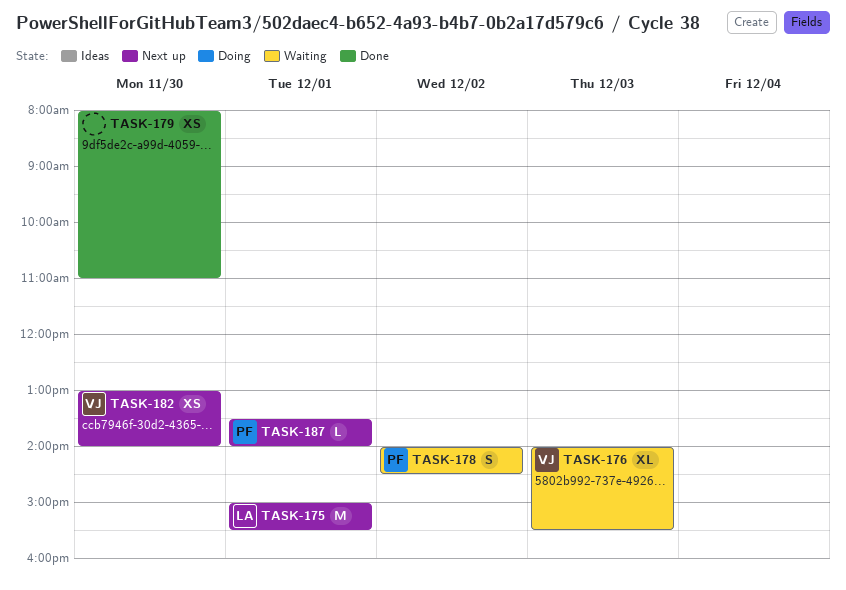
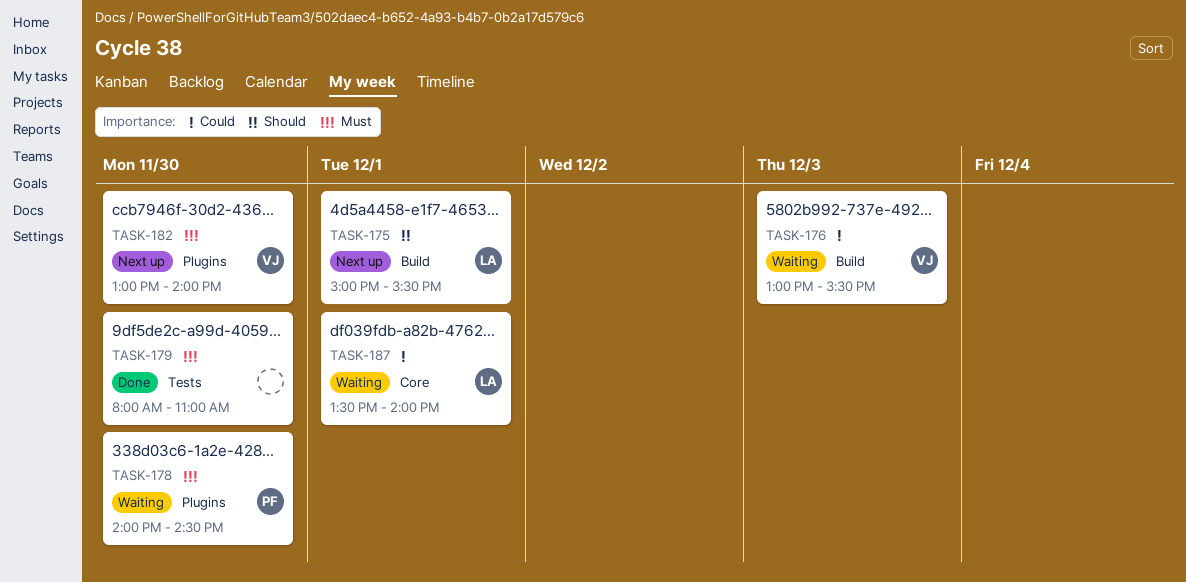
TASK-176, begins: 14:00 -> 13:00
TASK-178, day: Dec 2 -> Nov 30
TASK-187, status: Next up -> Waiting
TASK-187, owner: PF -> LA

